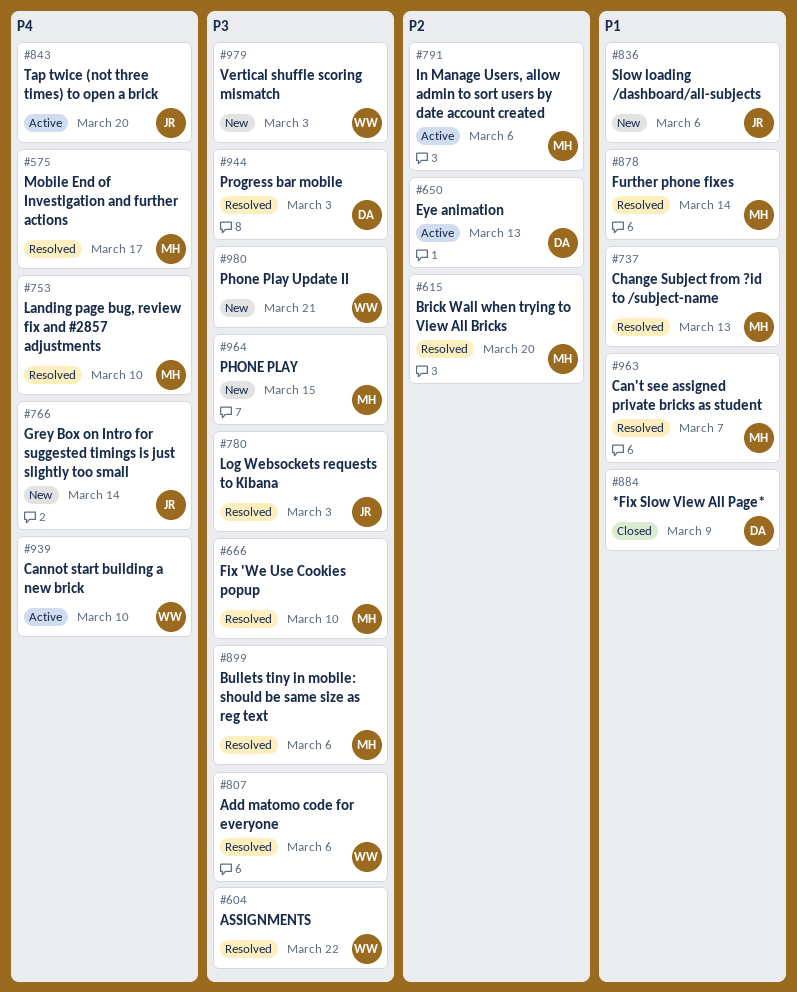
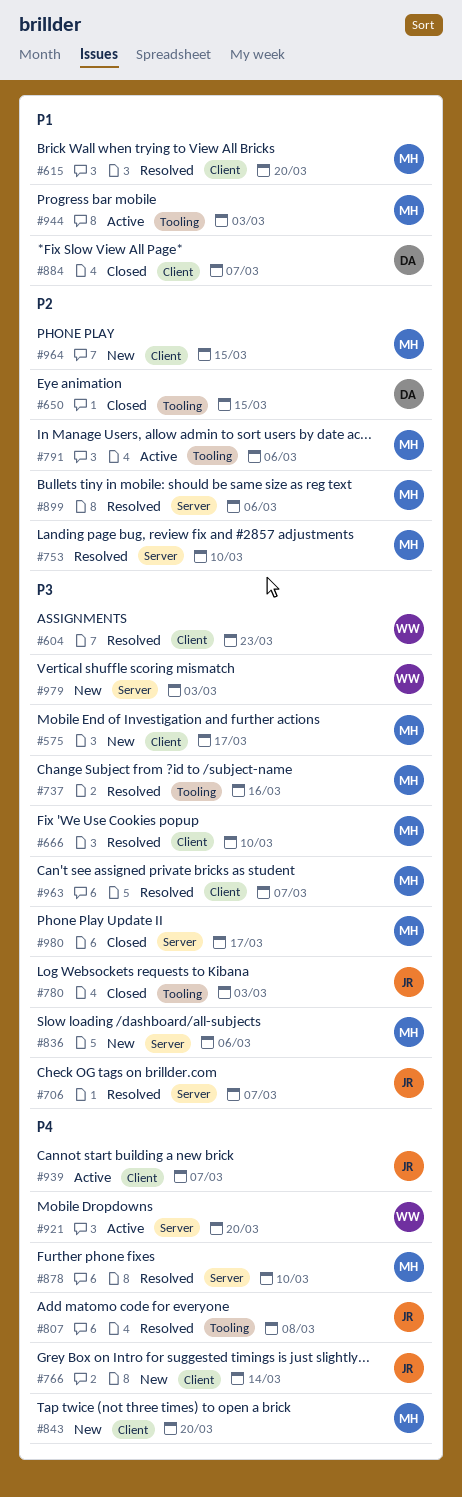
#575, status: Resolved -> New
#575, priority: P4 -> P3
#604, due: Mar 22 -> Mar 23
#615, priority: P2 -> P1
#650, status: Active -> Closed
#650, due: Mar 13 -> Mar 15
#706: none -> present
#737, priority: P1 -> P3
#737, due: Mar 13 -> Mar 16
#753, priority: P4 -> P2
#780, status: Resolved -> Closed
#807, owner: WW -> JR
#807, priority: P3 -> P4
#807, due: Mar 6 -> Mar 8
#836, owner: JR -> MH
#836, priority: P1 -> P3
#843, status: Active -> New
#843, owner: JR -> MH
#878, priority: P1 -> P4
#878, due: Mar 14 -> Mar 10
#884, due: Mar 9 -> Mar 7
#899, priority: P3 -> P2
#921: none -> present
#939, owner: WW -> JR
#939, due: Mar 10 -> Mar 7
#944, status: Resolved -> Active
#944, owner: DA -> MH
#944, priority: P3 -> P1
#963, priority: P1 -> P3
#964, priority: P3 -> P2
#980, status: New -> Closed
#980, owner: WW -> MH
#980, due: Mar 21 -> Mar 17

